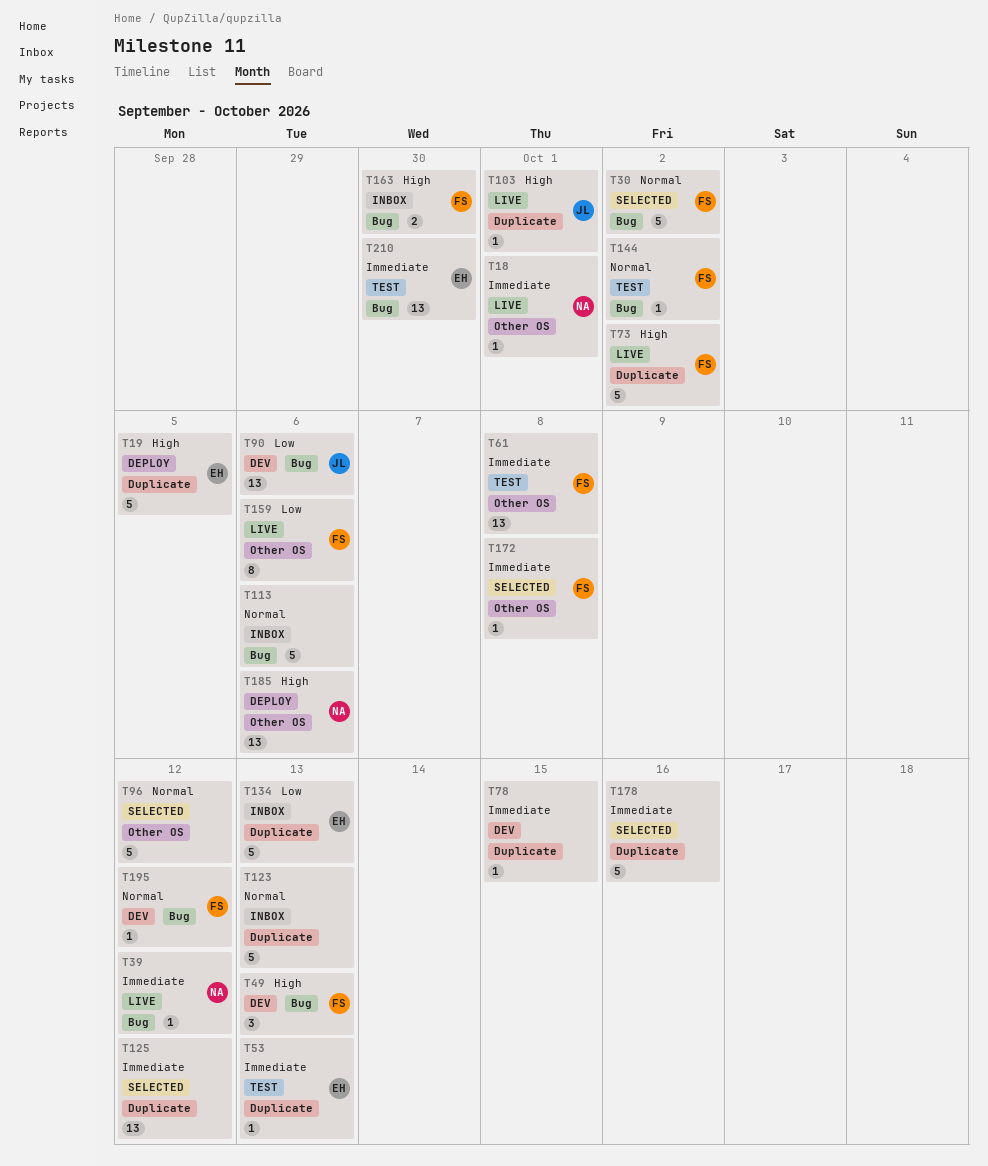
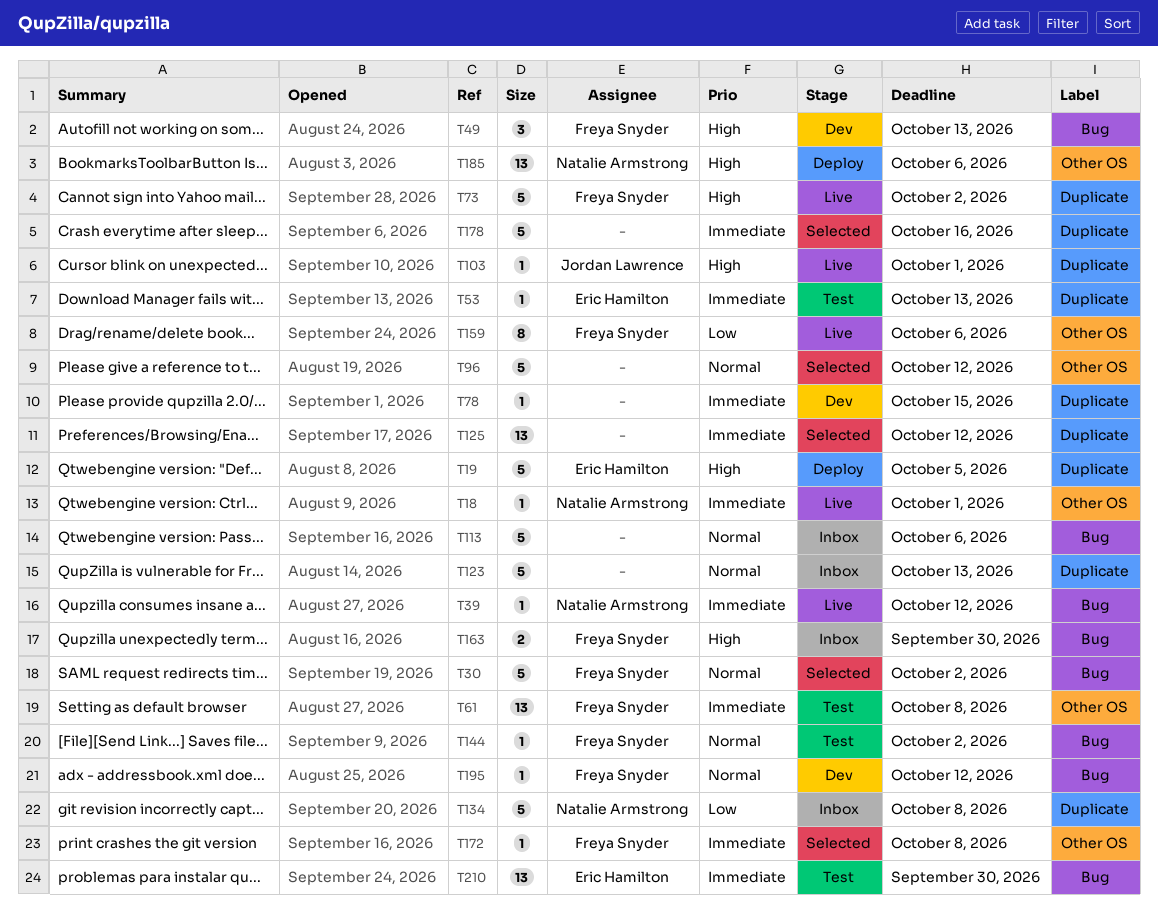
T90: present -> none
T134, owner: Eric Hamilton -> Natalie Armstrong
T134, due: Oct 13 -> Oct 8

